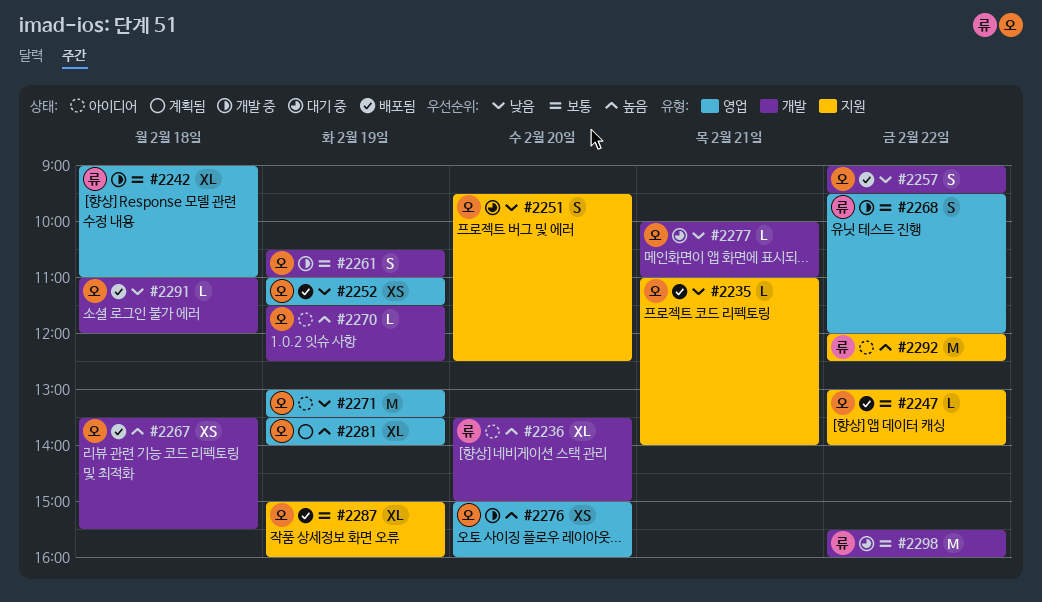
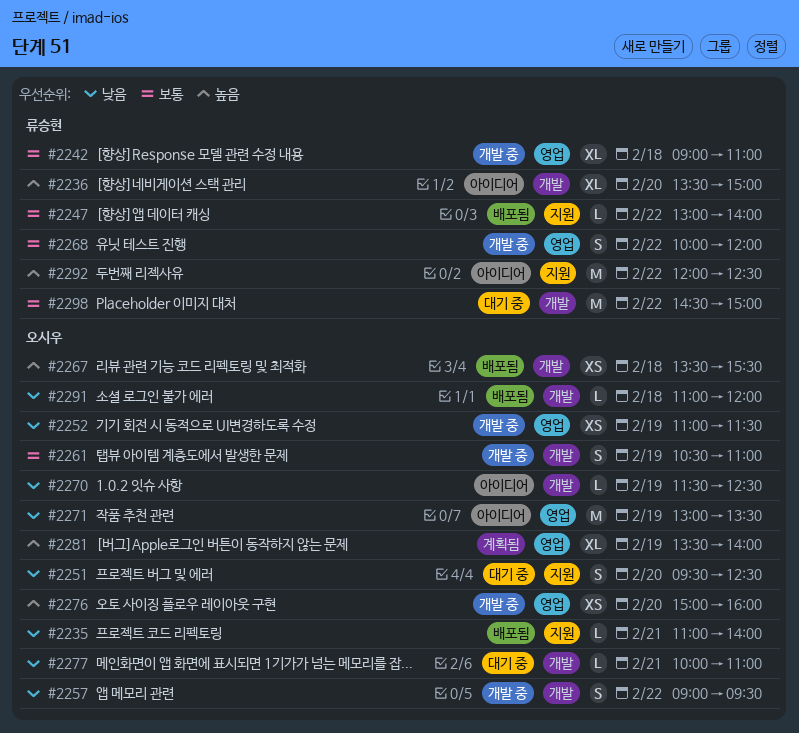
#2247, owner: 오시우 -> 류승현
#2252, status: 배포됨 -> 개발 중
#2257, status: 배포됨 -> 개발 중
#2268, begins: 09:30 -> 10:00
#2270, priority: 높음 -> 낮음
#2287: present -> none
#2298, begins: 15:30 -> 14:30
#2298, ends: 16:00 -> 15:00

